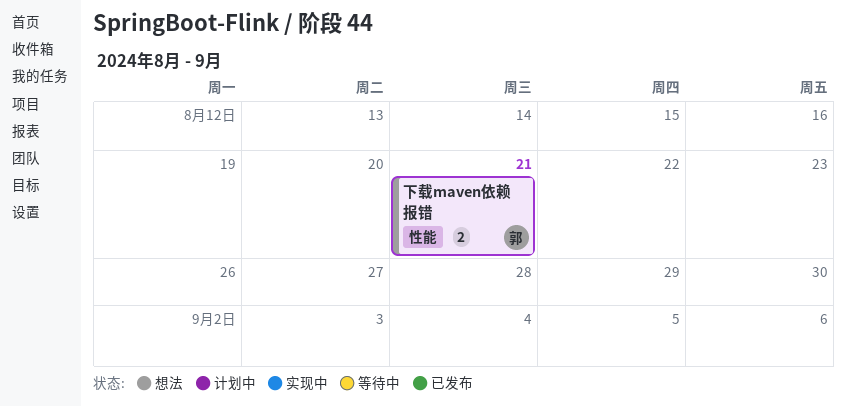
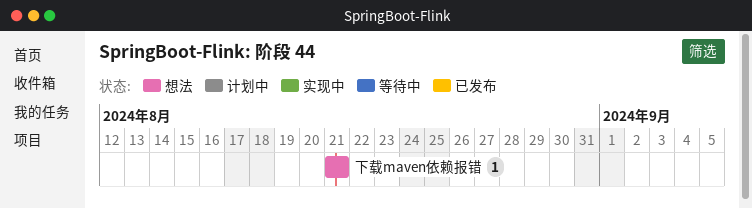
下载maven依赖报错, estimate: 2 -> 1

